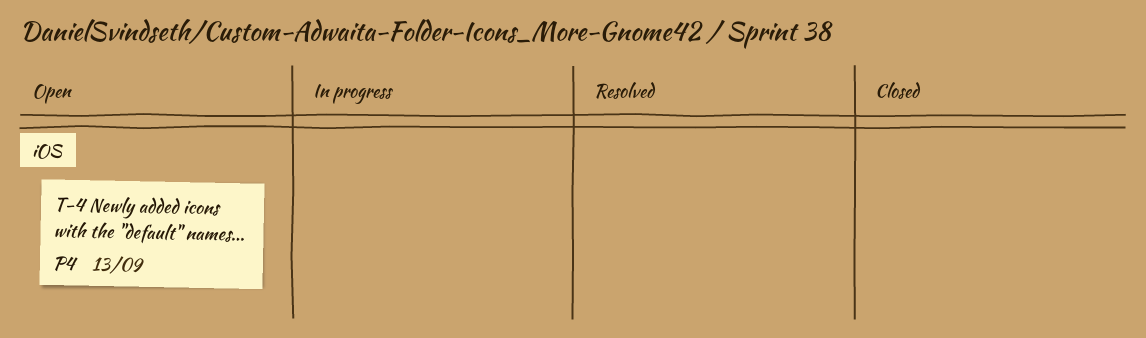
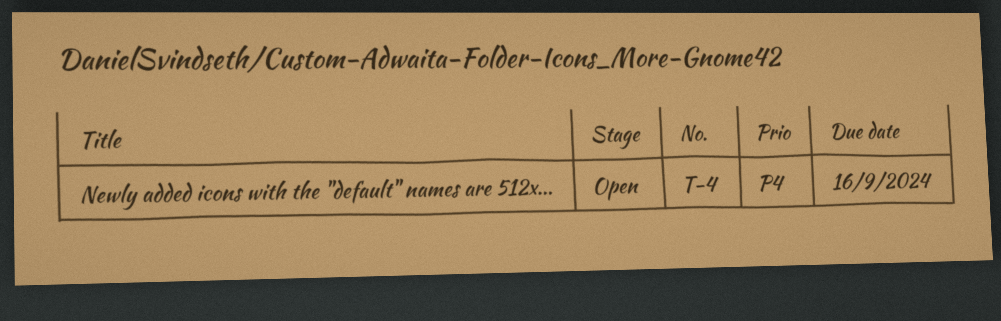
T-4, due: Sep 13 -> Sep 16

